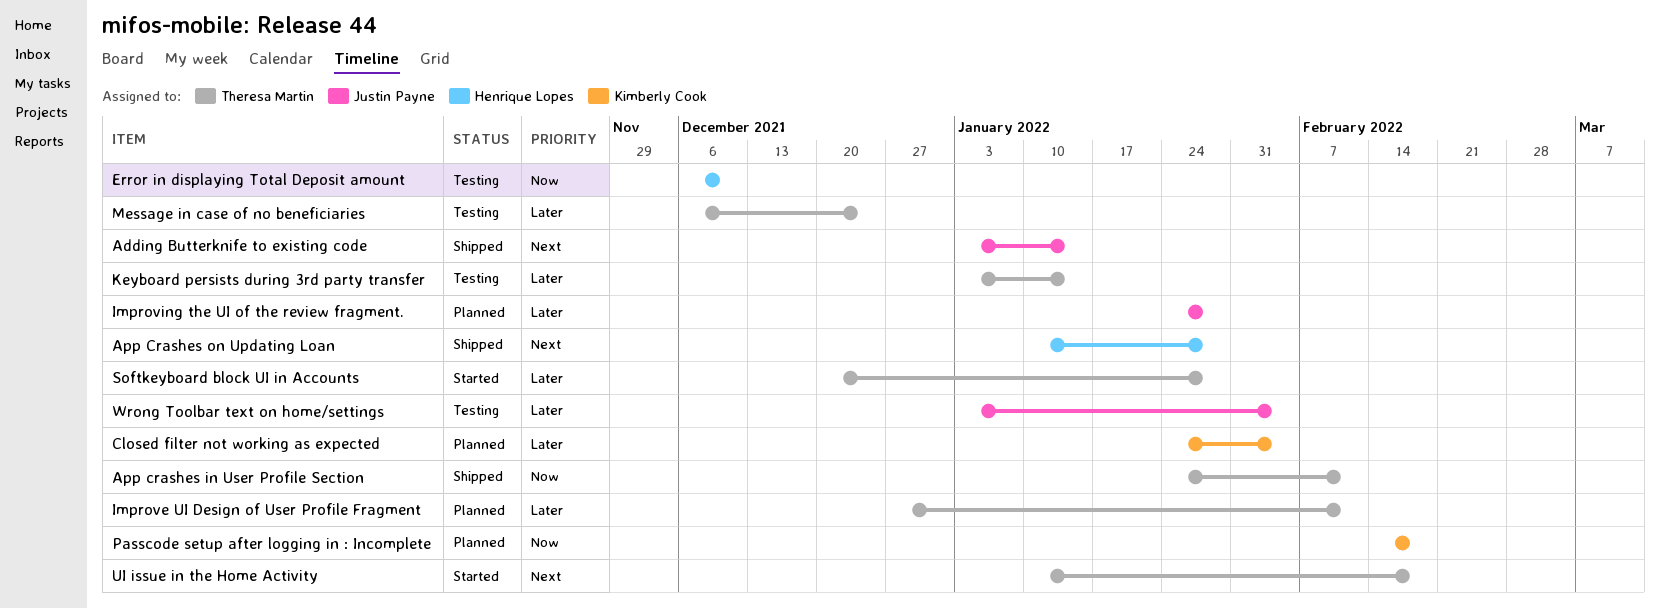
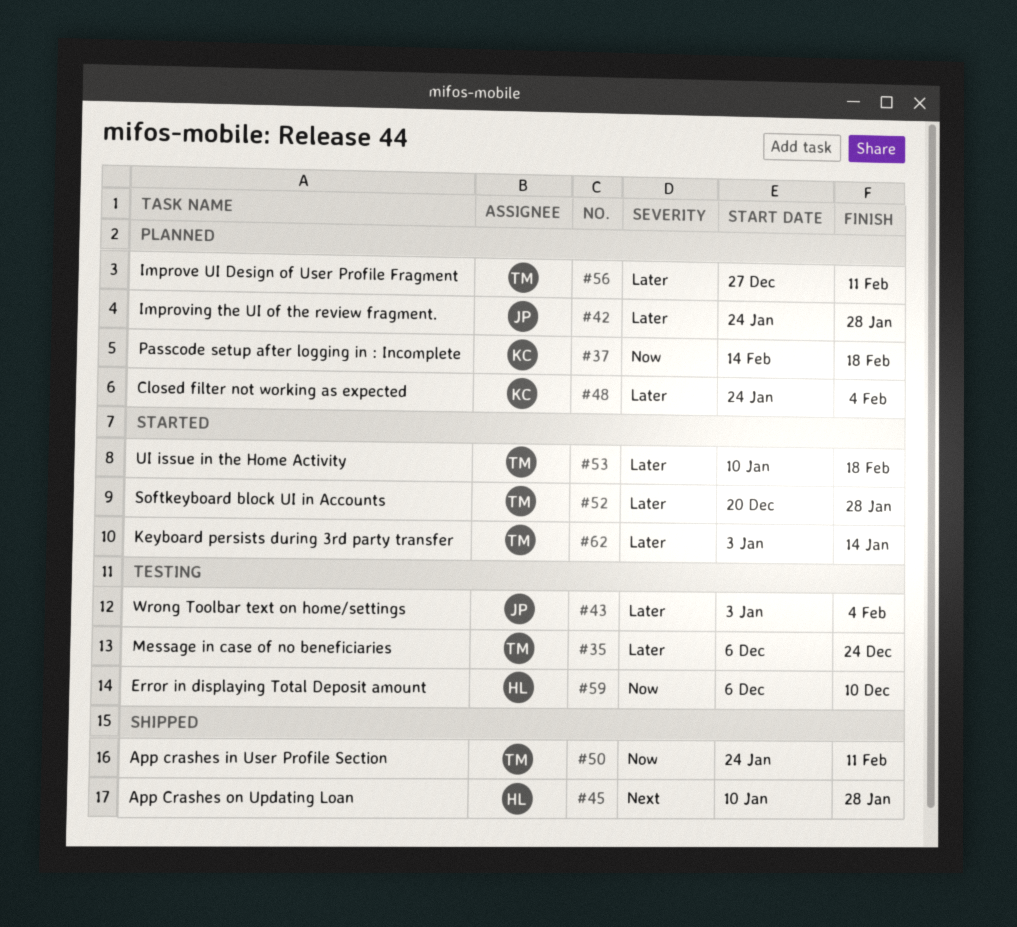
Adding Butterknife to existing code: present -> none
Keyboard persists during 3rd party transfer, status: Testing -> Started
UI issue in the Home Activity, priority: Next -> Later

